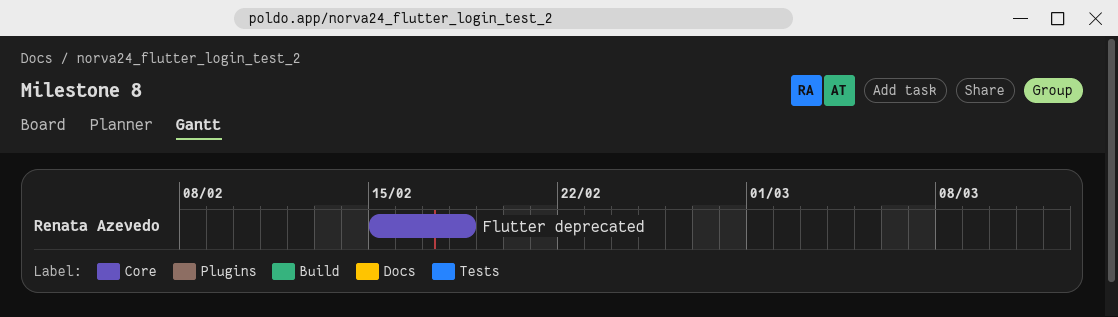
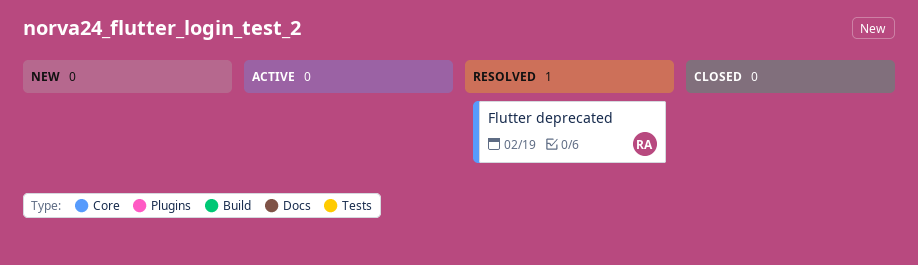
Flutter deprecated, due: Feb 18 -> Feb 19

